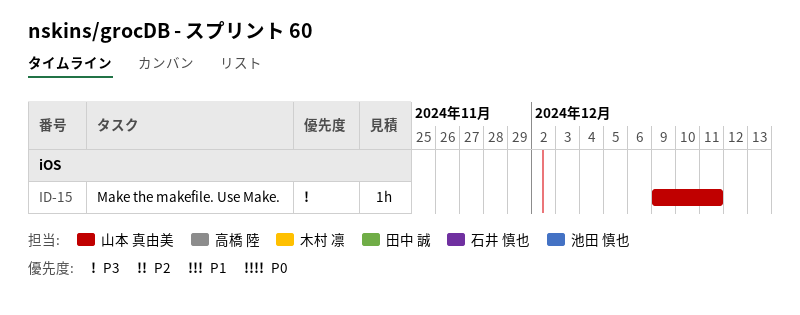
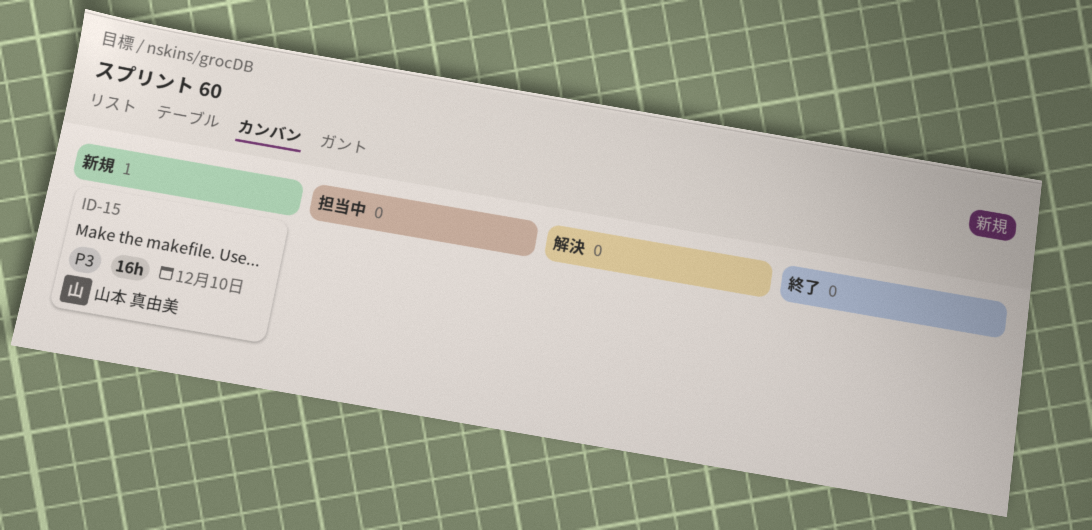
ID-15, estimate: 1h -> 16h
ID-15, due: Dec 11 -> Dec 10

